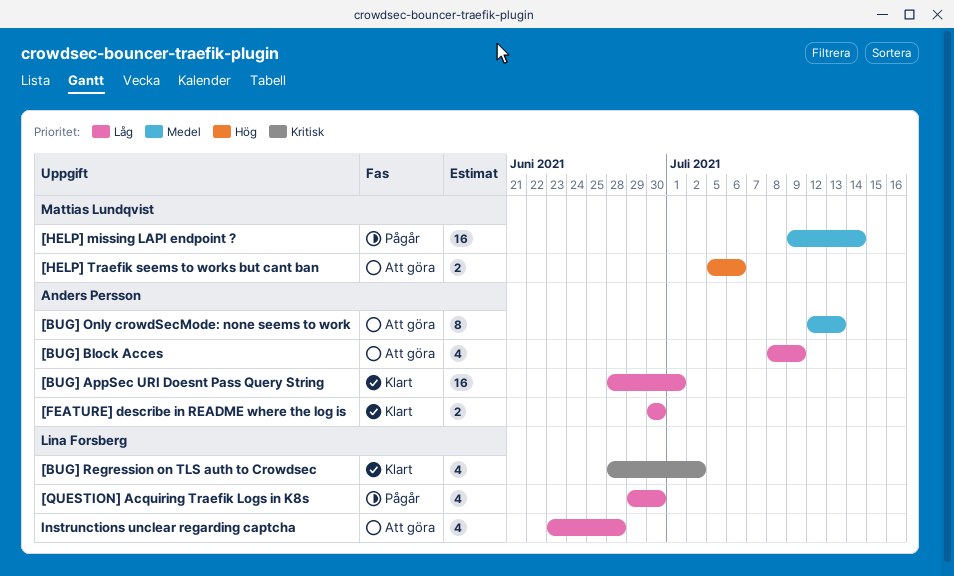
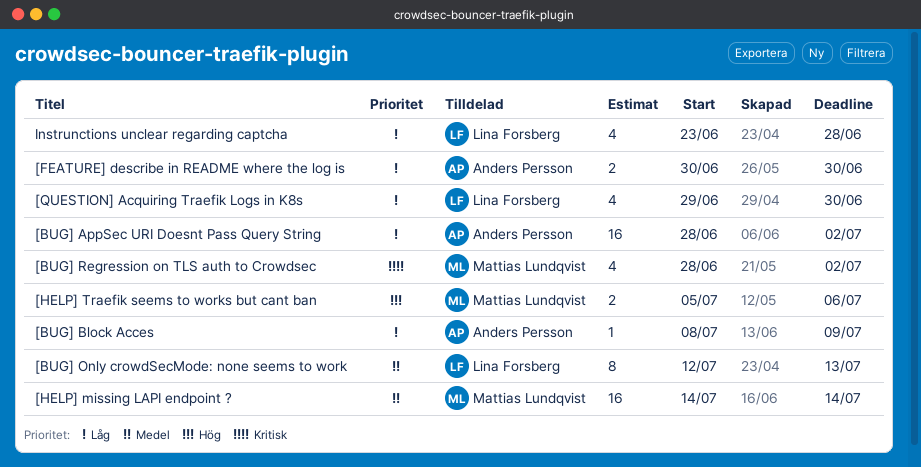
[BUG] AppSec URI Doesnt Pass Query String, due: Jul 1 -> Jul 2
[BUG] Block Acces, estimate: 4 -> 1
[BUG] Only crowdSecMode: none seems to work, owner: Anders Persson -> Lina Forsberg
[BUG] Regression on TLS auth to Crowdsec, owner: Lina Forsberg -> Mattias Lundqvist
[HELP] missing LAPI endpoint ?, start: Jul 9 -> Jul 14

